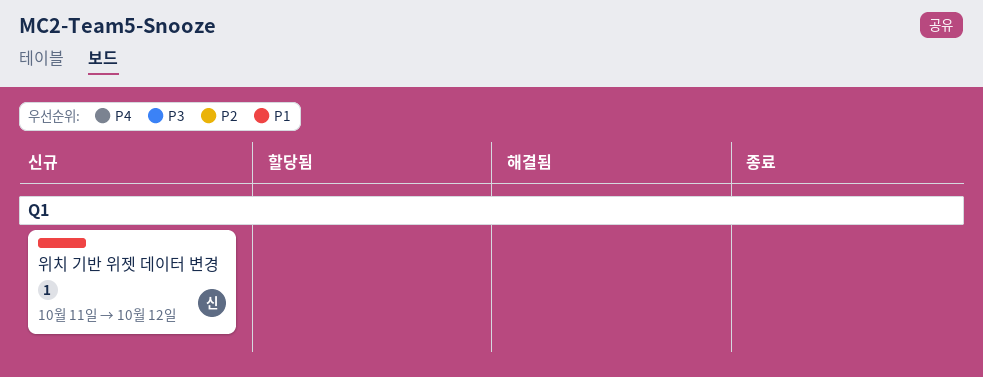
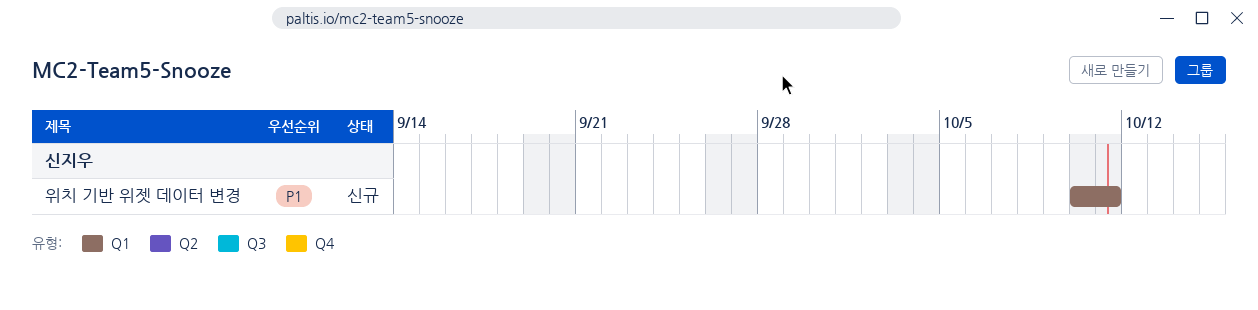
위치 기반 위젯 데이터 변경, start: Oct 11 -> Oct 10
위치 기반 위젯 데이터 변경, due: Oct 12 -> Oct 11

